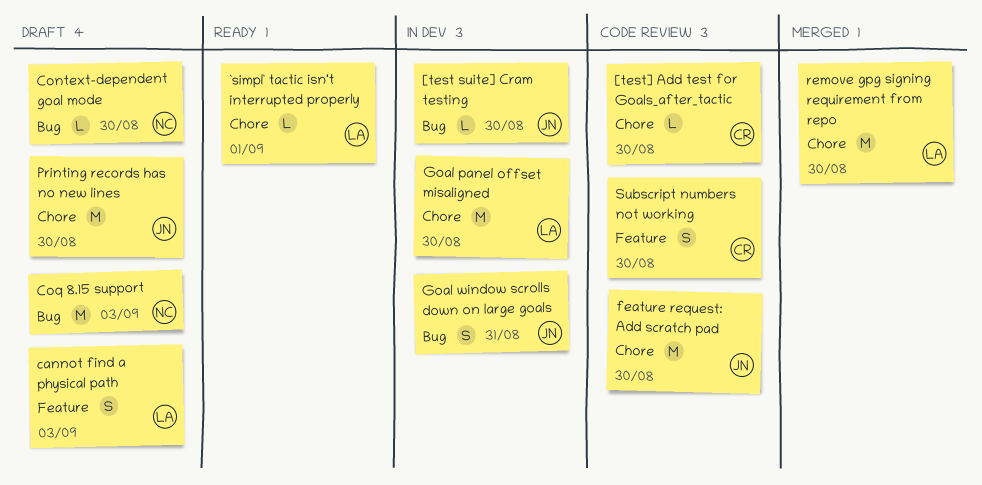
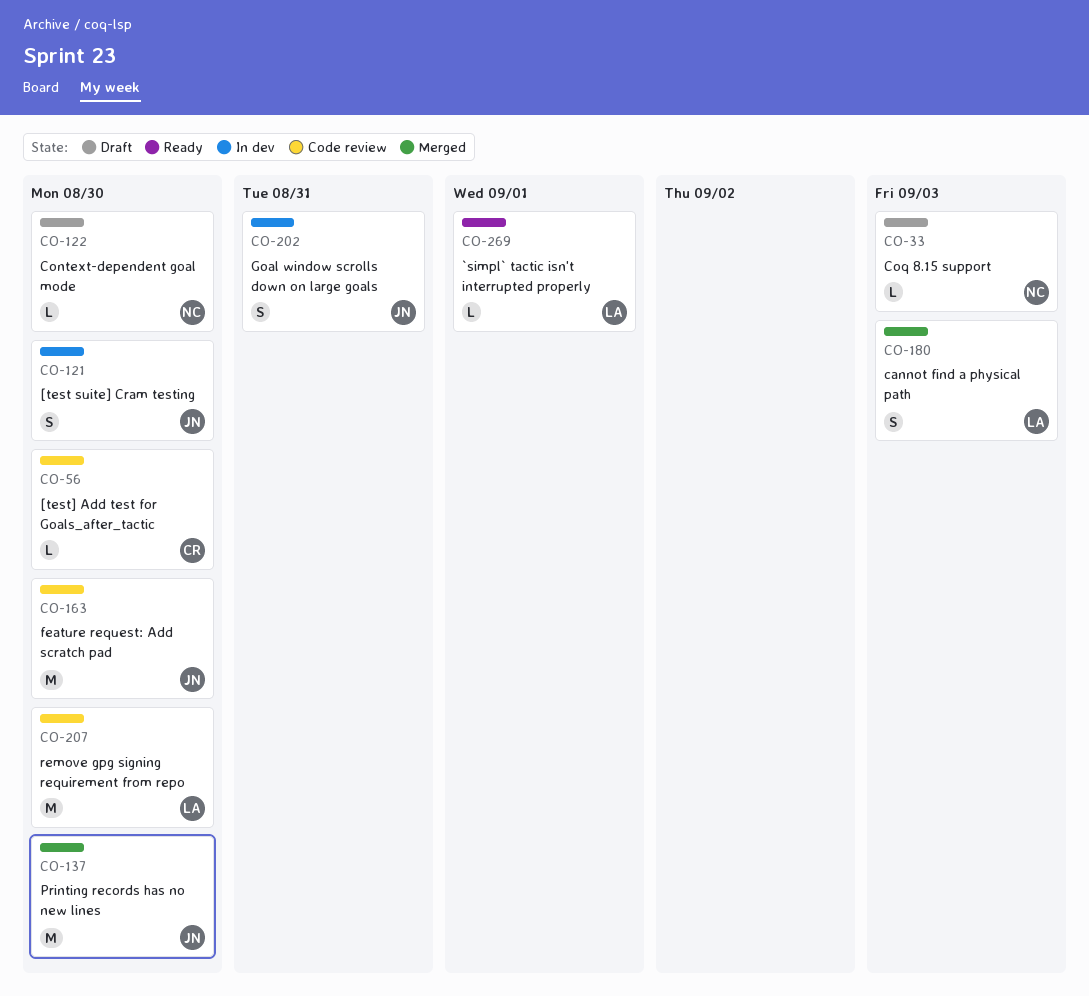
[test suite] Cram testing, estimate: L -> S
cannot find a physical path, status: Draft -> Merged
Coq 8.15 support, estimate: M -> L
Goal panel offset misaligned: present -> none
Printing records has no new lines, status: Draft -> Merged
remove gpg signing requirement from repo, status: Merged -> Code review
Subscript numbers not working: present -> none

